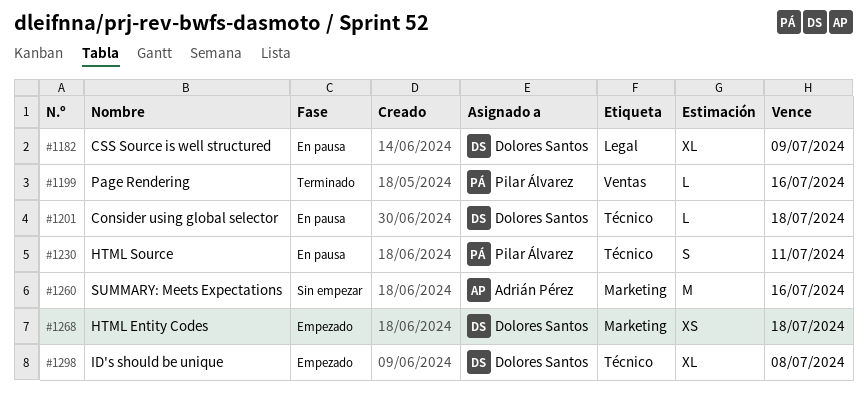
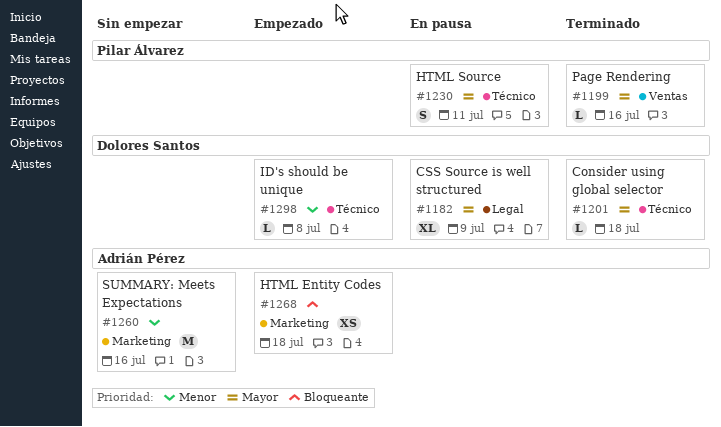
#1201, status: En pausa -> Terminado
#1268, owner: Dolores Santos -> Adrián Pérez
#1298, estimate: XL -> L

